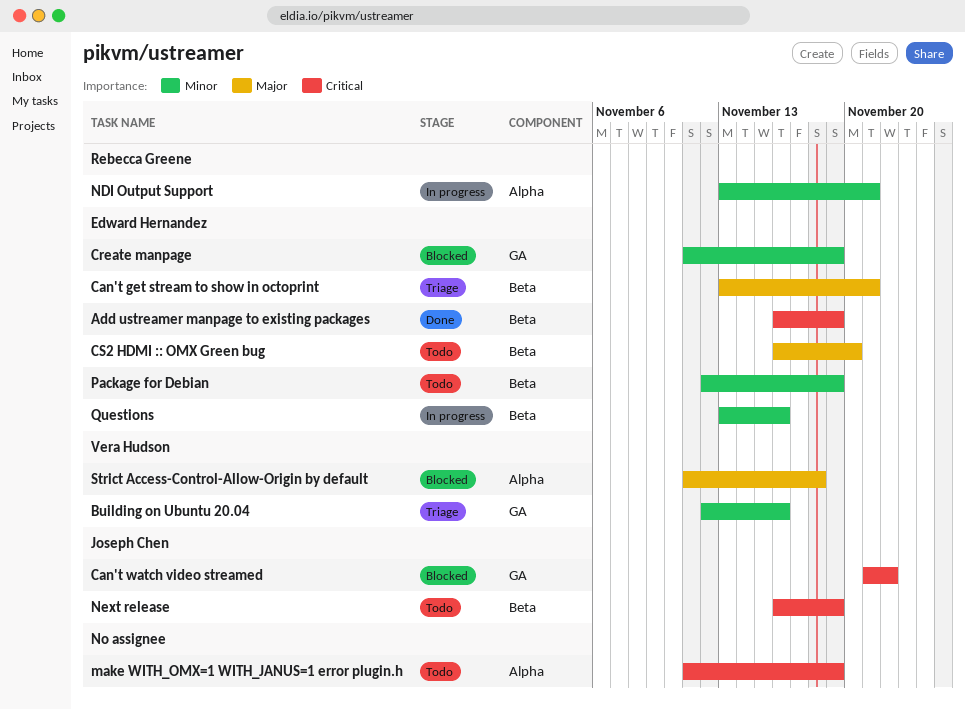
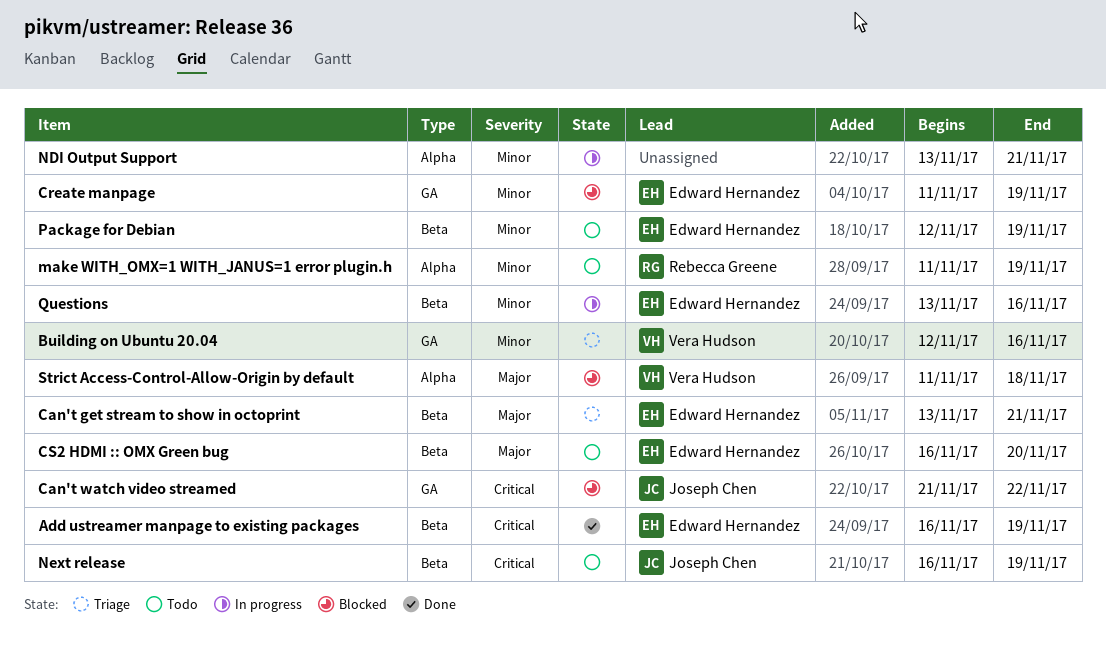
make WITH_OMX=1 WITH_JANUS=1 error plugin.h, owner: none -> Rebecca Greene
make WITH_OMX=1 WITH_JANUS=1 error plugin.h, priority: Critical -> Minor
NDI Output Support, owner: Rebecca Greene -> none

